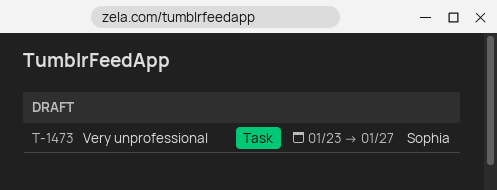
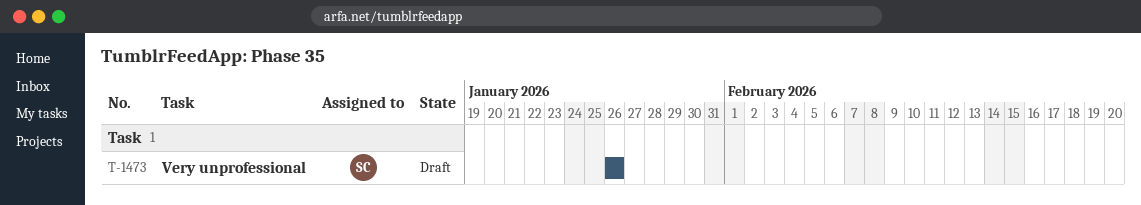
T-1473, start: Jan 23 -> Jan 26
T-1473, due: Jan 27 -> Jan 26

